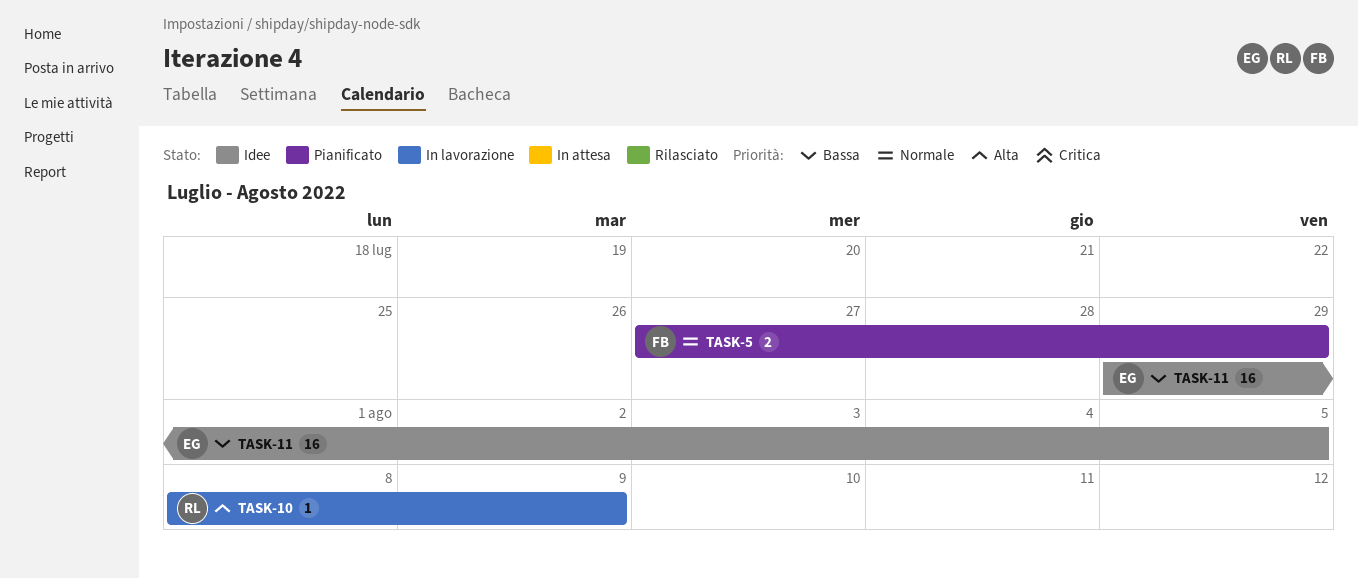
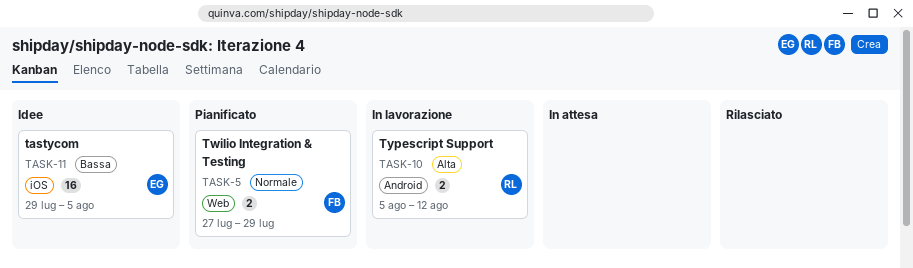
TASK-10, estimate: 1 -> 2
TASK-10, start: Aug 8 -> Aug 5
TASK-10, due: Aug 9 -> Aug 12

